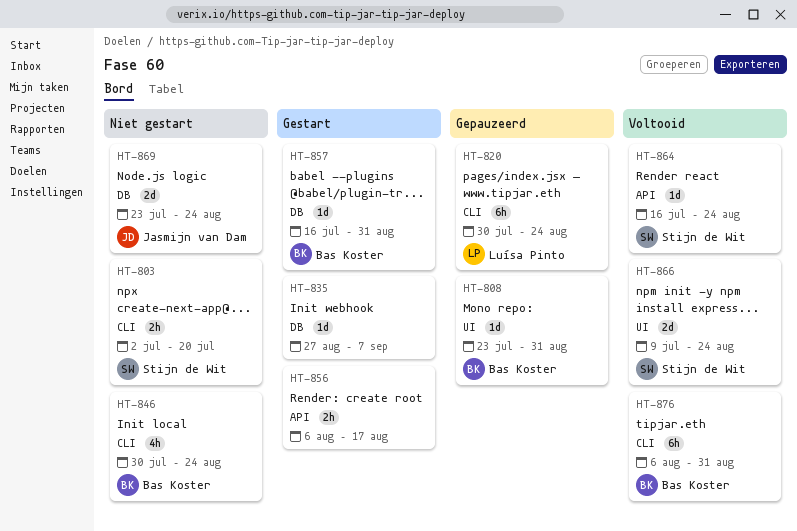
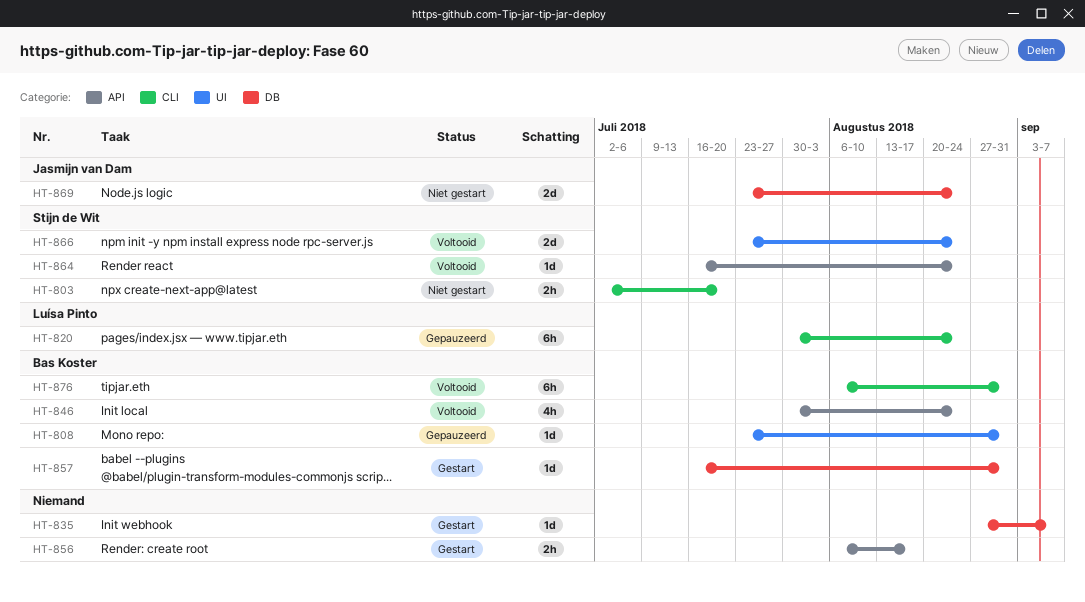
HT-846, status: Niet gestart -> Voltooid
HT-846, label: CLI -> API
HT-866, start: Jul 9 -> Jul 23

